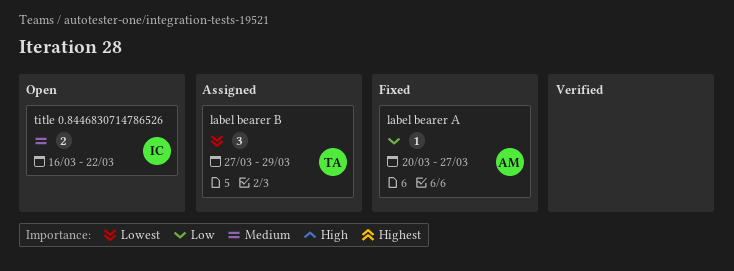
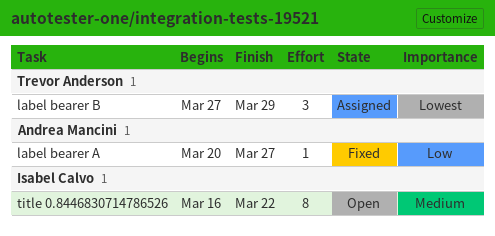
title 0.8446830714786526, estimate: 2 -> 8

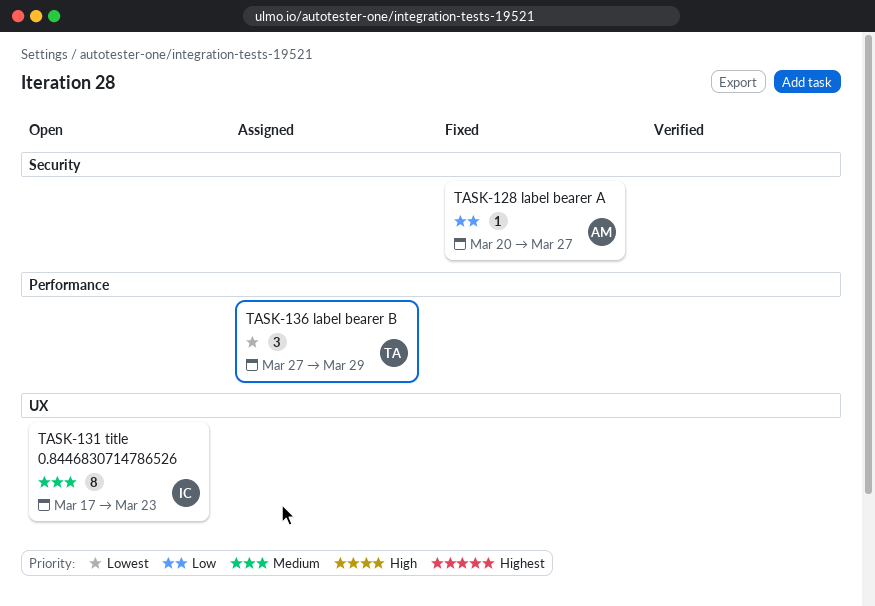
title 0.8446830714786526, start: Mar 16 -> Mar 17
title 0.8446830714786526, due: Mar 22 -> Mar 23

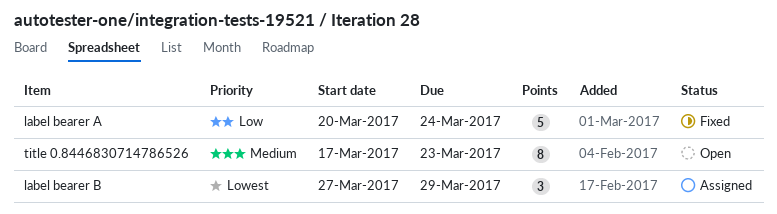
label bearer A, estimate: 1 -> 5
label bearer A, due: Mar 27 -> Mar 24

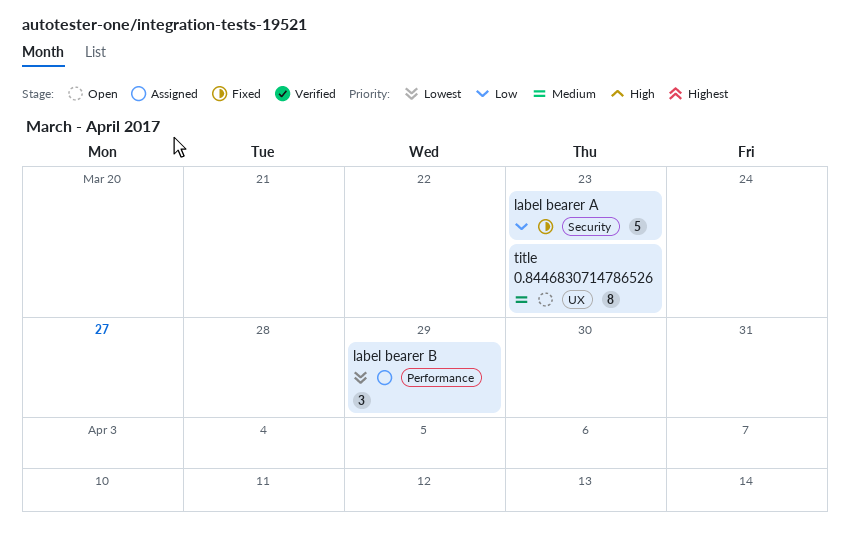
label bearer A, due: Mar 24 -> Mar 23

